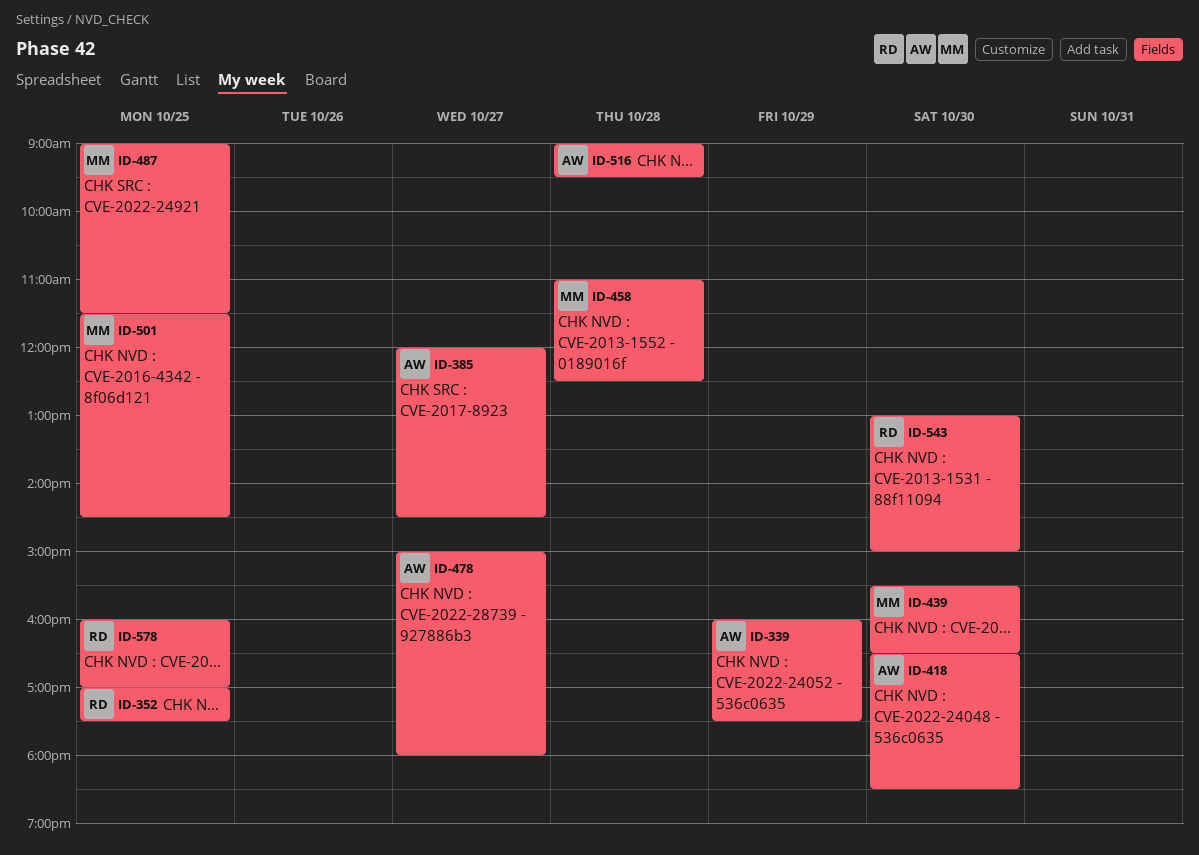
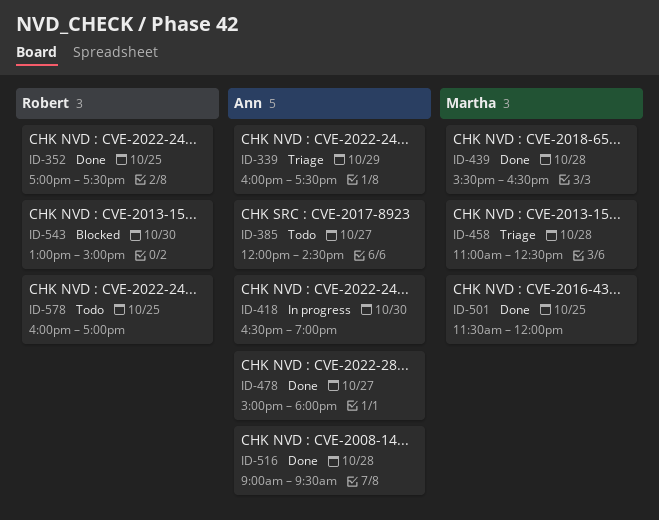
ID-418, ends: 18:30 -> 19:00
ID-439, day: Oct 30 -> Oct 28
ID-487: present -> none
ID-501, ends: 14:30 -> 12:00

